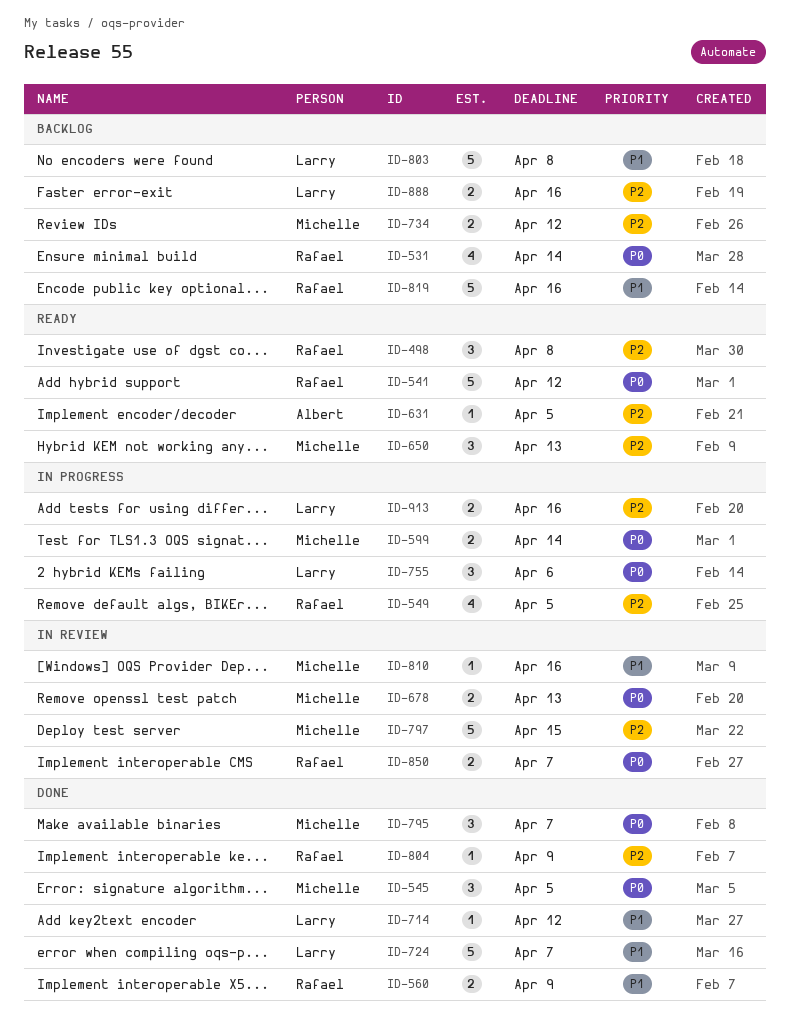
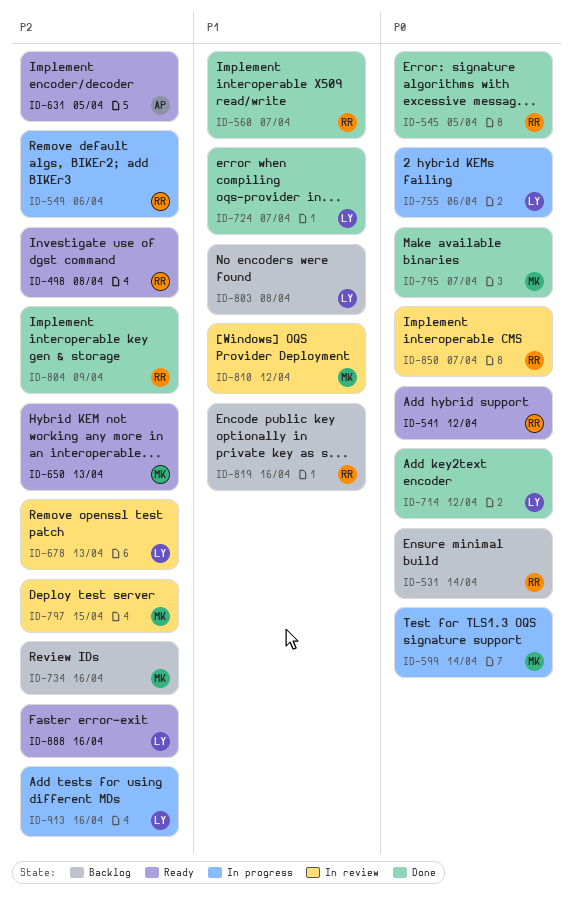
ID-545, owner: Michelle -> Rafael
ID-549, due: Apr 5 -> Apr 6
ID-560, due: Apr 9 -> Apr 7
ID-678, owner: Michelle -> Larry
ID-678, priority: P0 -> P2
ID-714, priority: P1 -> P0
ID-734, due: Apr 12 -> Apr 16
ID-810, due: Apr 16 -> Apr 12
ID-888, status: Backlog -> Ready

